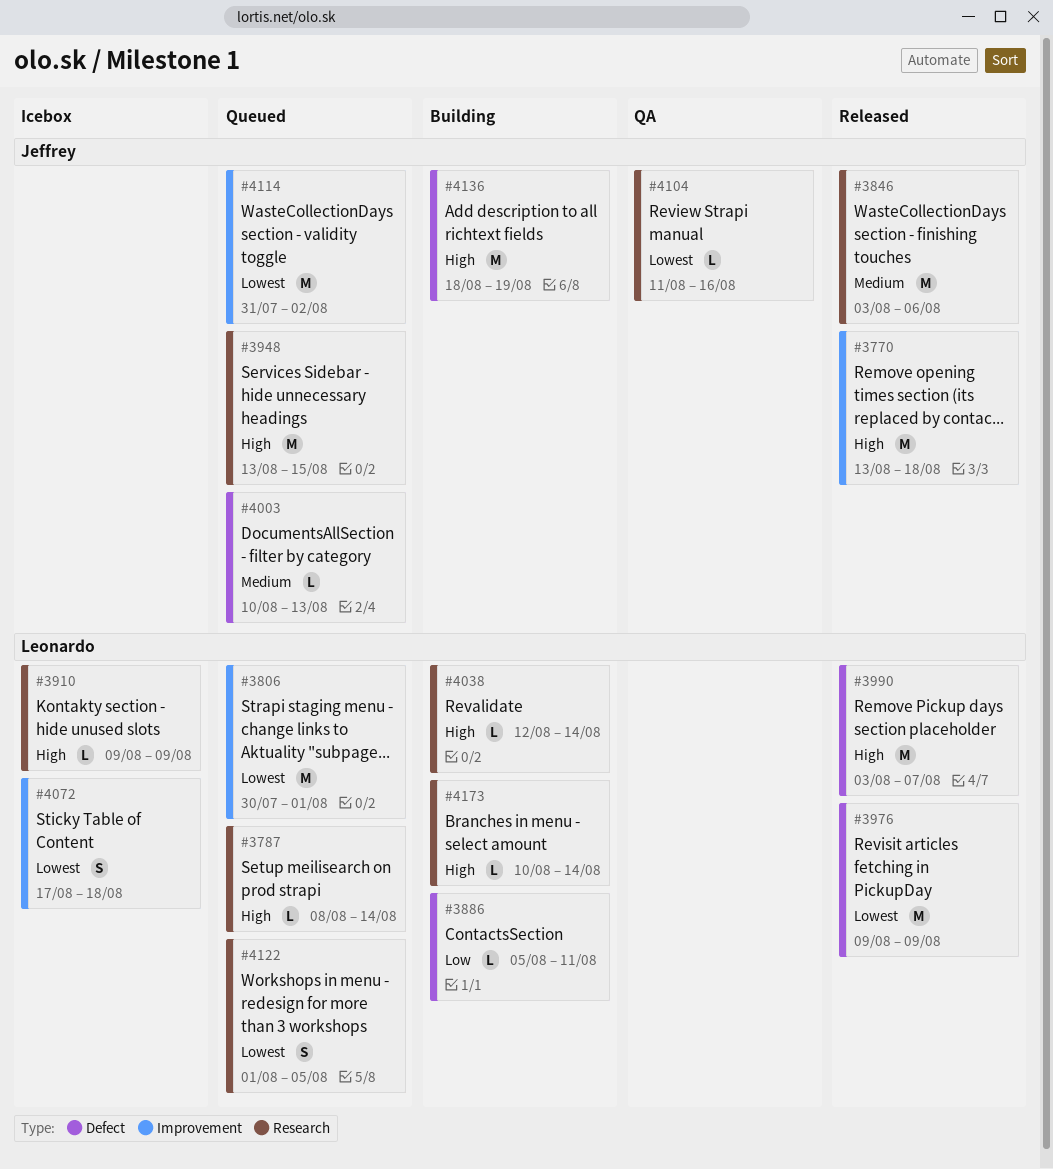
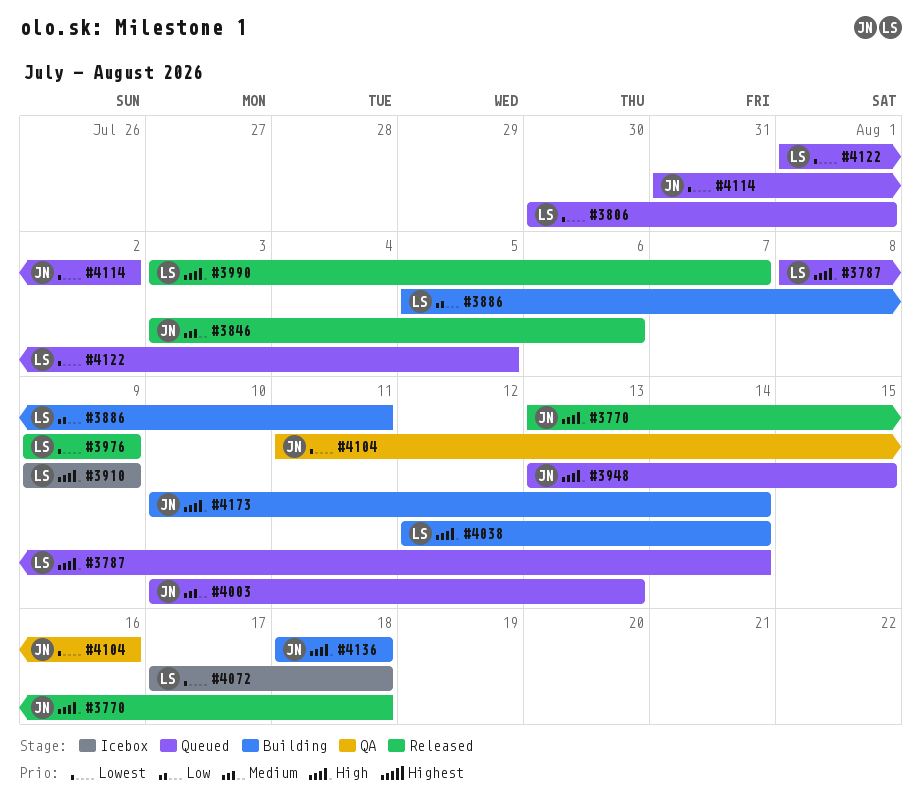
#4136, due: Aug 19 -> Aug 18
#4173, owner: Leonardo -> Jeffrey

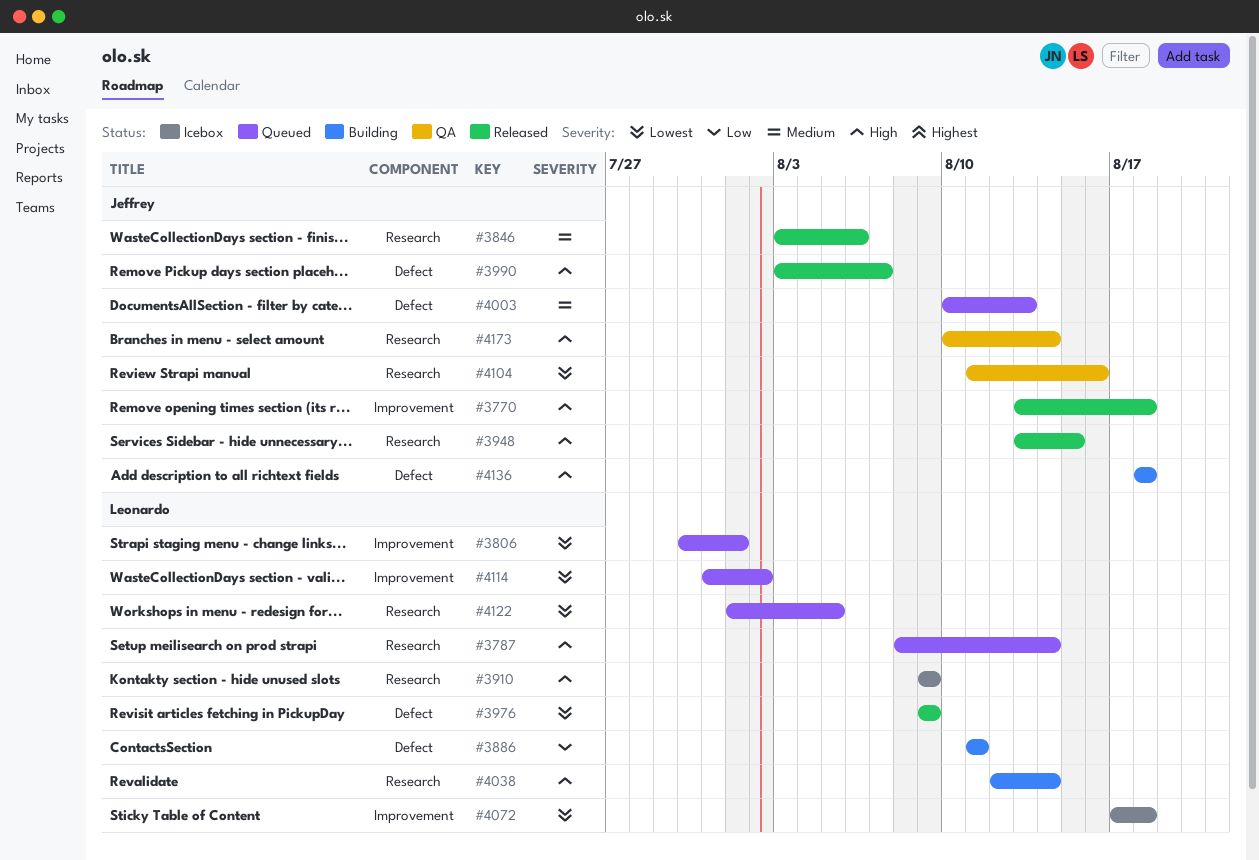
#3886, start: Aug 5 -> Aug 11
#3948, status: Queued -> Released
#3990, owner: Leonardo -> Jeffrey
#4114, owner: Jeffrey -> Leonardo
#4173, status: Building -> QA

